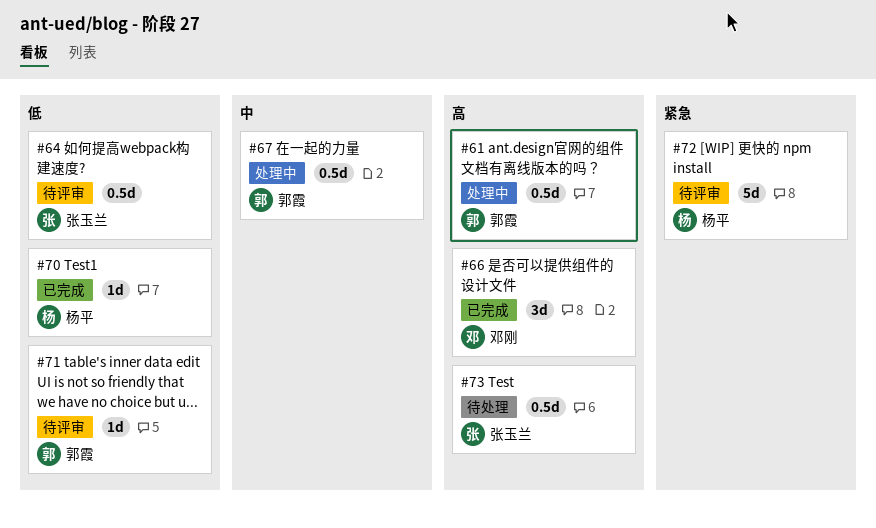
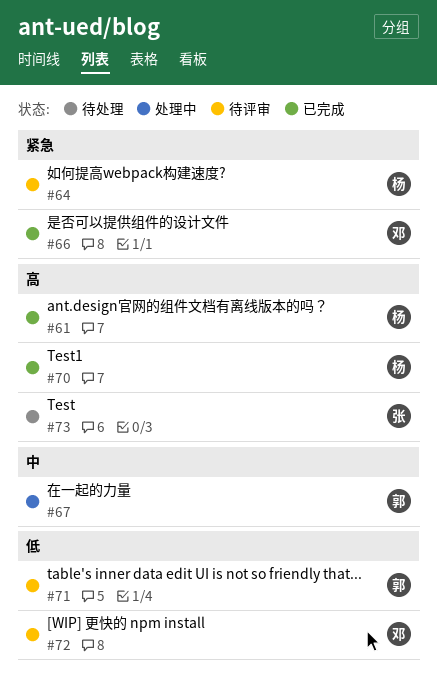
#61, status: 处理中 -> 已完成
#61, owner: 郭霞 -> 杨平
#64, owner: 张玉兰 -> 杨平
#64, priority: 低 -> 紧急
#66, priority: 高 -> 紧急
#70, priority: 低 -> 高
#72, owner: 杨平 -> 邓刚
#72, priority: 紧急 -> 低

